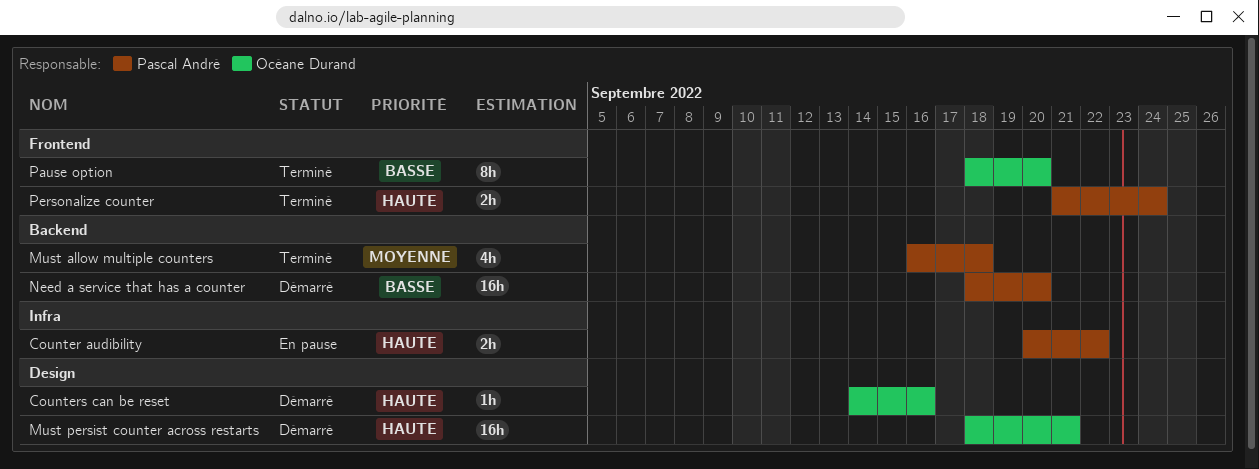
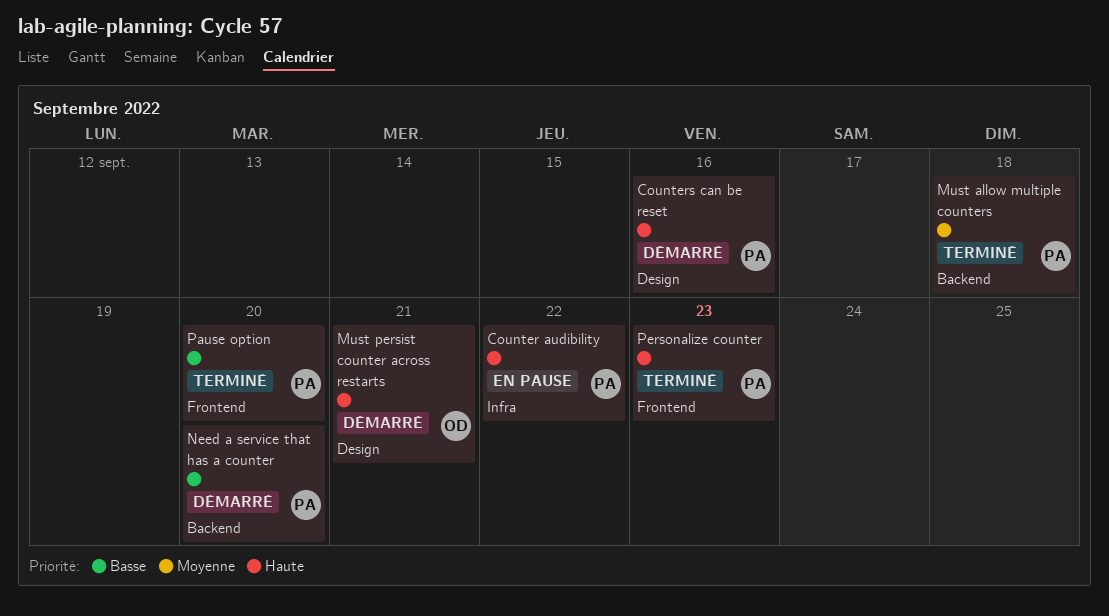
Counters can be reset, owner: Océane Durand -> Pascal André
Pause option, owner: Océane Durand -> Pascal André
Personalize counter, due: Sep 24 -> Sep 23

